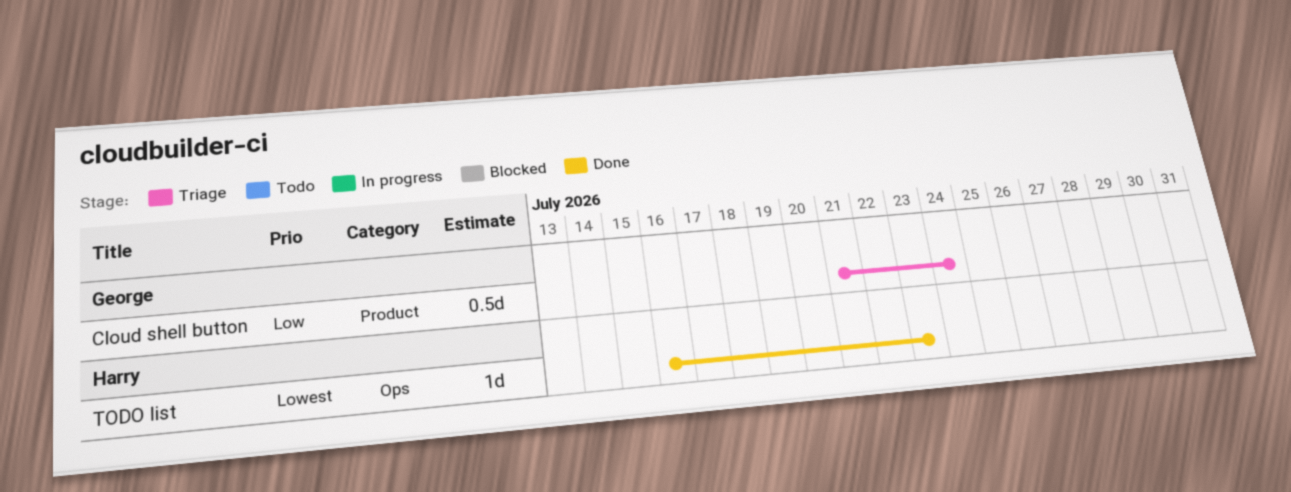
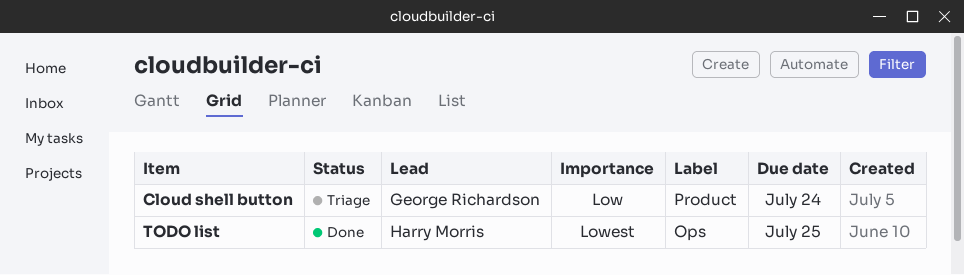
TODO list, due: Jul 23 -> Jul 25

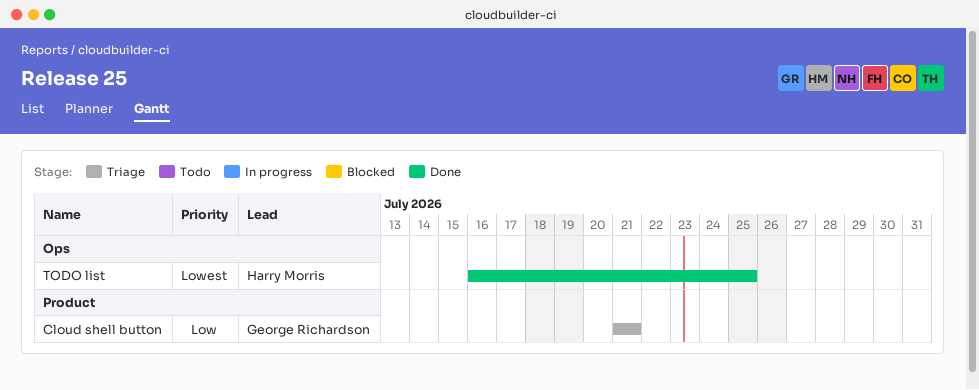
Cloud shell button, due: Jul 24 -> Jul 21

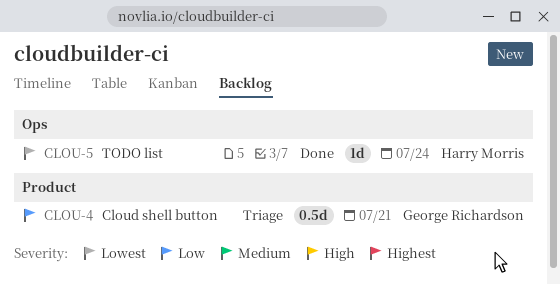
TODO list, due: Jul 25 -> Jul 24

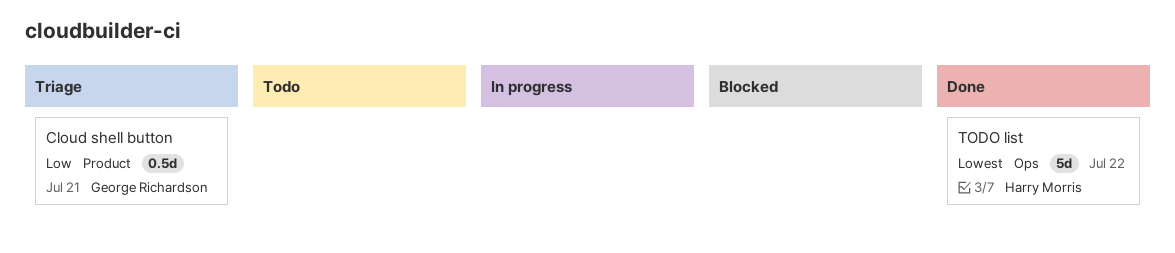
TODO list, estimate: 1d -> 5d
TODO list, due: Jul 24 -> Jul 22

